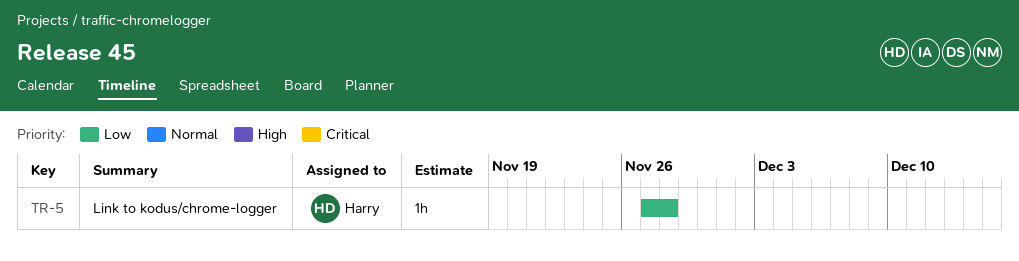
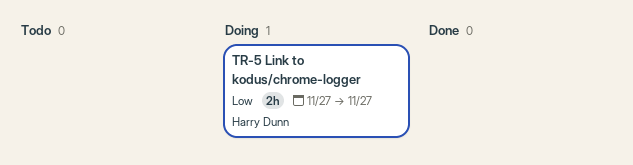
TR-5, estimate: 1h -> 2h
TR-5, due: Nov 28 -> Nov 27

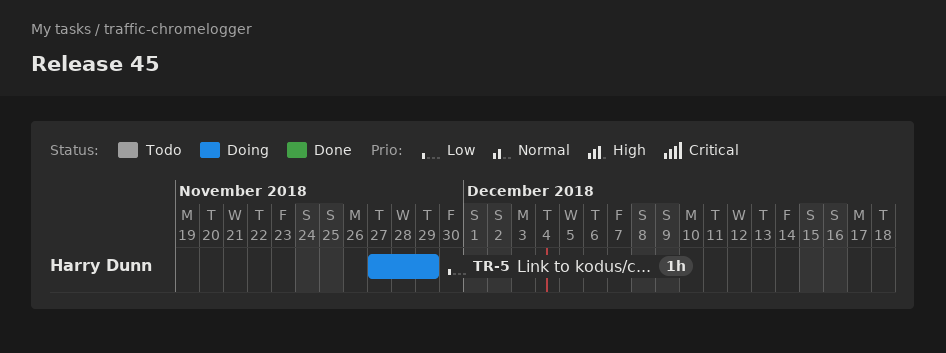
TR-5, estimate: 2h -> 1h
TR-5, due: Nov 27 -> Nov 29

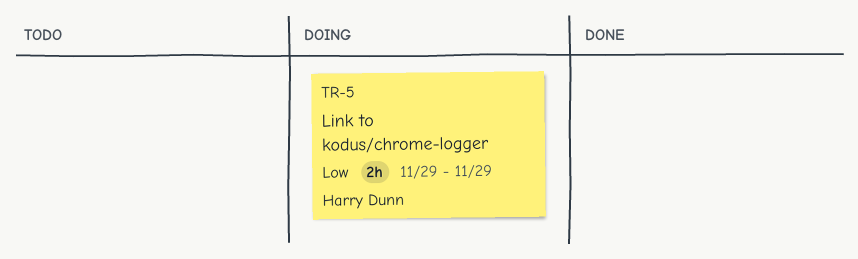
TR-5, estimate: 1h -> 2h
TR-5, start: Nov 27 -> Nov 29

